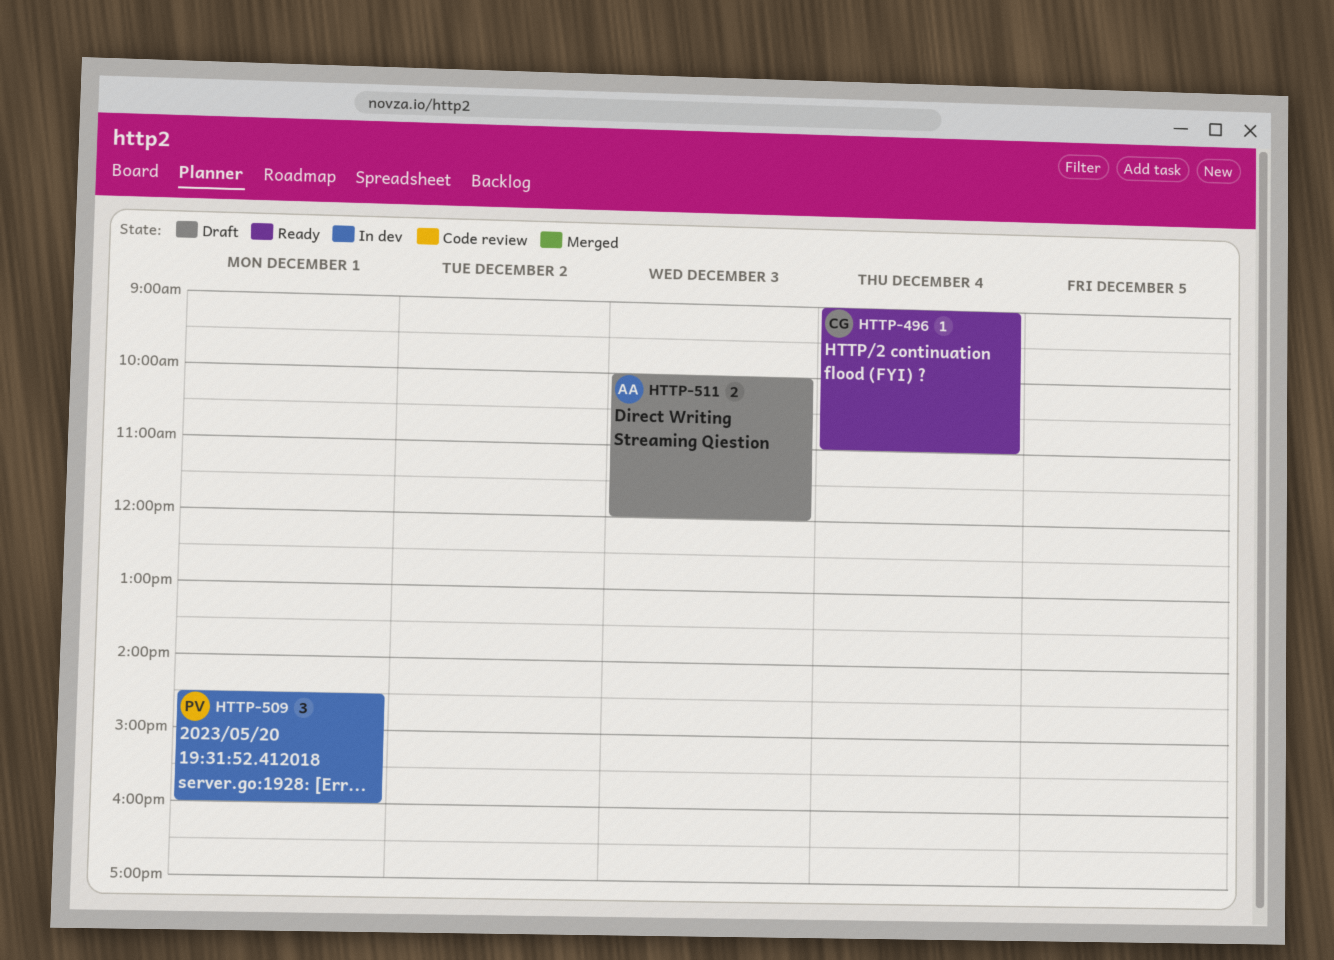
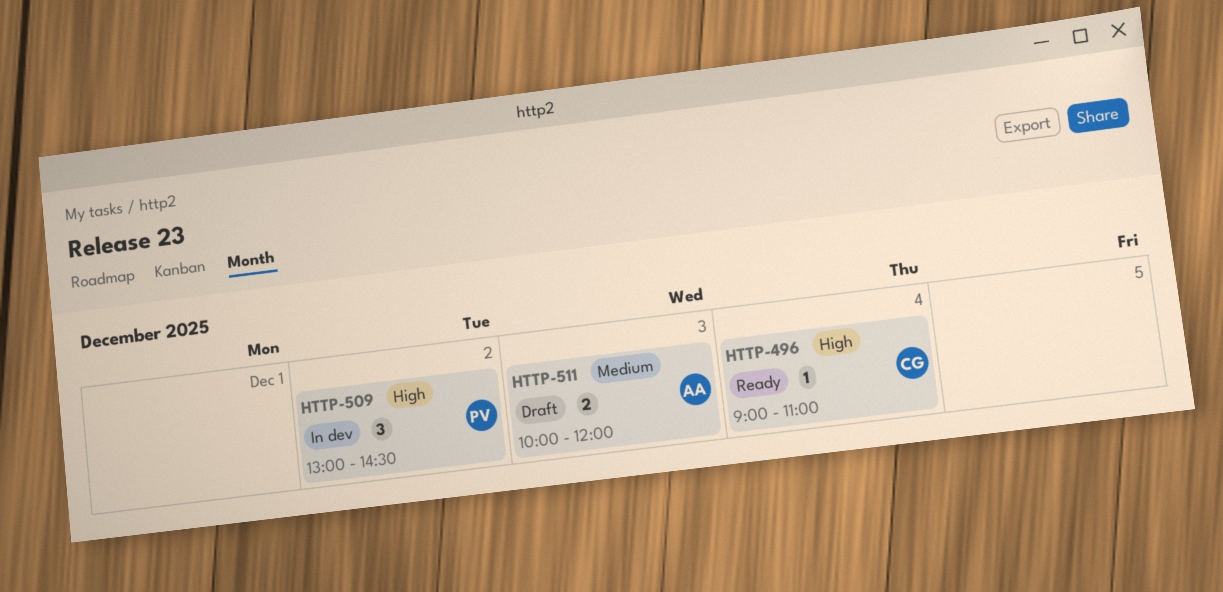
HTTP-509, day: Dec 1 -> Dec 2
HTTP-509, begins: 14:30 -> 13:00
HTTP-509, ends: 16:00 -> 14:30

